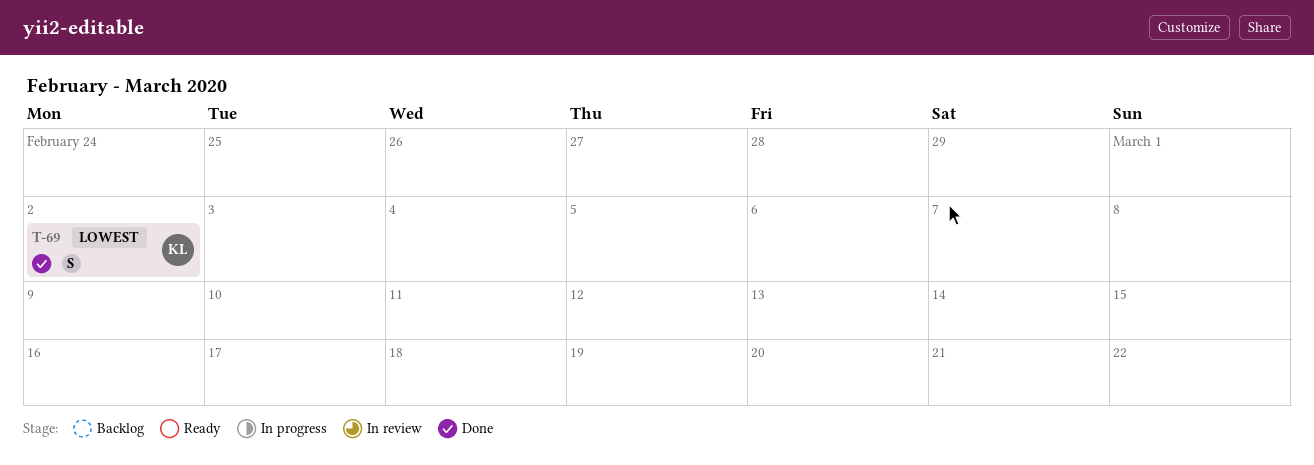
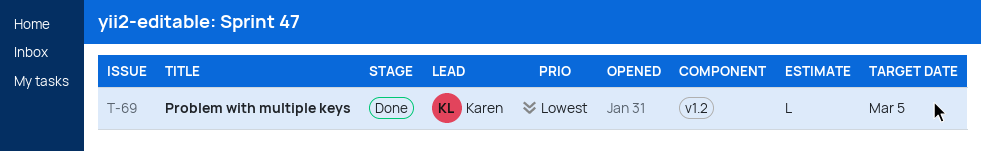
T-69, estimate: S -> L
T-69, due: Mar 2 -> Mar 5

